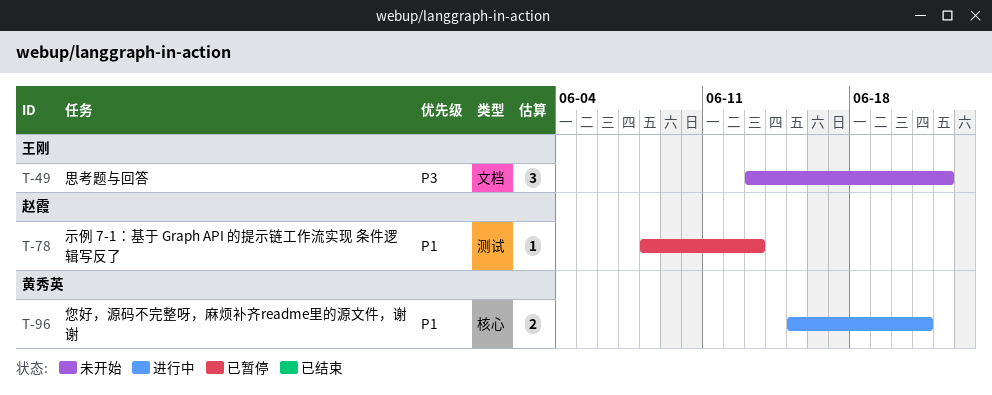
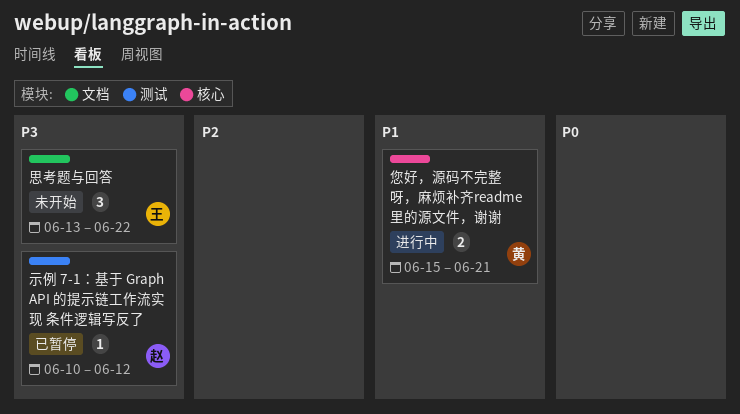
示例 7-1：基于 Graph API 的提示链工作流实现 条件逻辑写反了, priority: P1 -> P3
示例 7-1：基于 Graph API 的提示链工作流实现 条件逻辑写反了, start: Jun 8 -> Jun 10
示例 7-1：基于 Graph API 的提示链工作流实现 条件逻辑写反了, due: Jun 13 -> Jun 12

